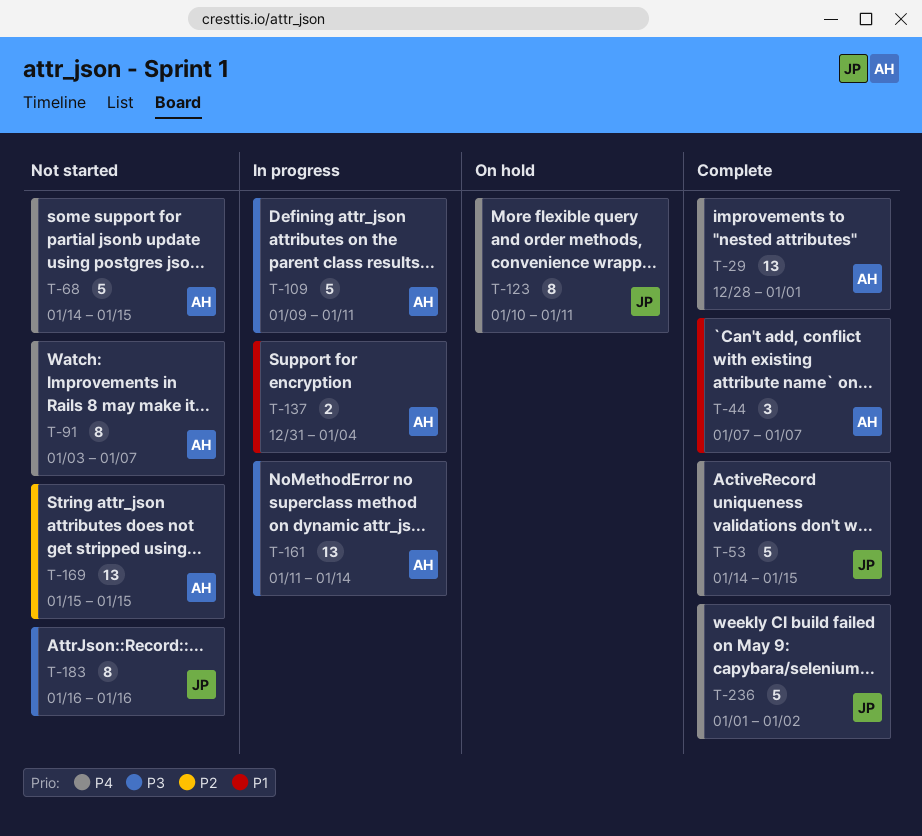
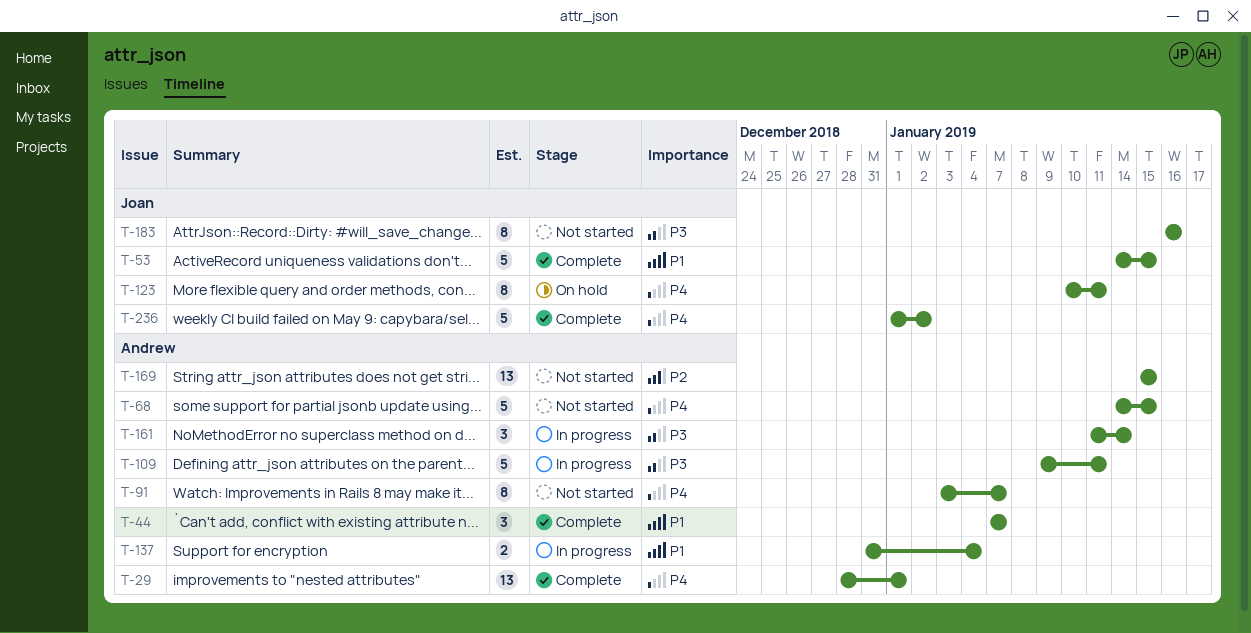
T-53, priority: P4 -> P1
T-161, estimate: 13 -> 3

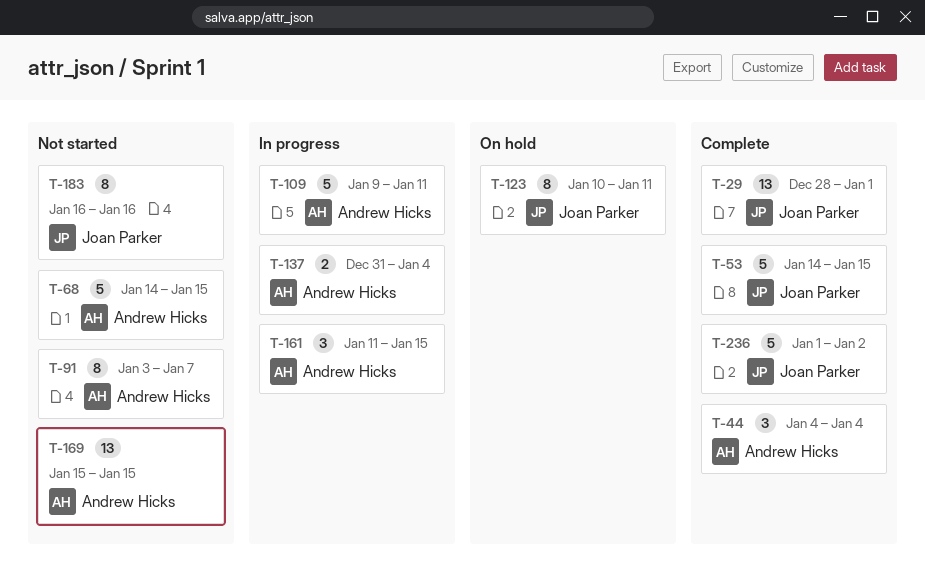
T-29, owner: Andrew Hicks -> Joan Parker
T-44, start: Jan 7 -> Jan 4
T-44, due: Jan 7 -> Jan 4
T-161, due: Jan 14 -> Jan 15

